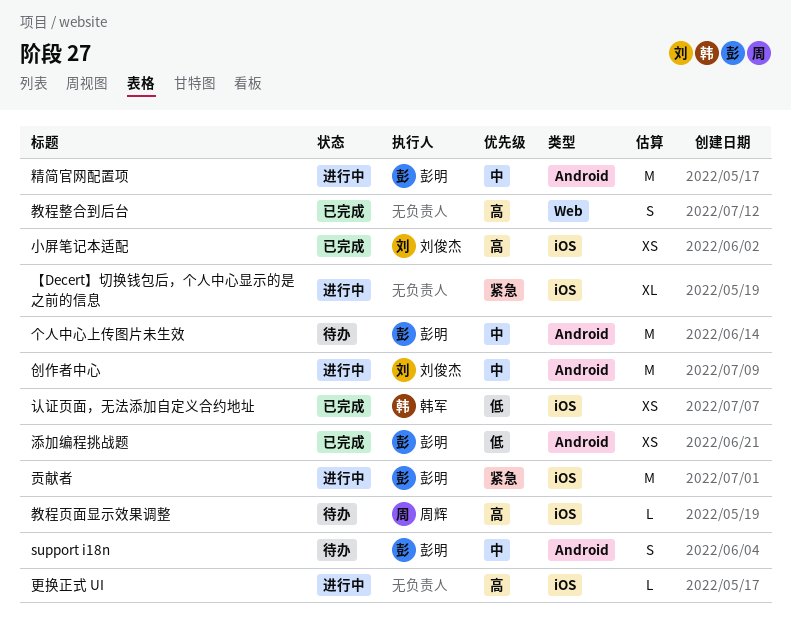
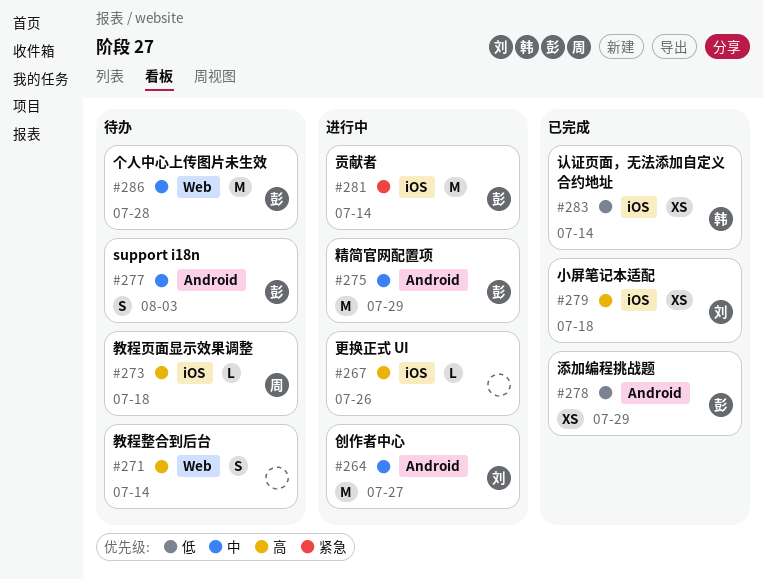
【Decert】切换钱包后，个人中心显示的是之前的信息: present -> none
个人中心上传图片未生效, label: Android -> Web
教程整合到后台, status: 已完成 -> 待办

